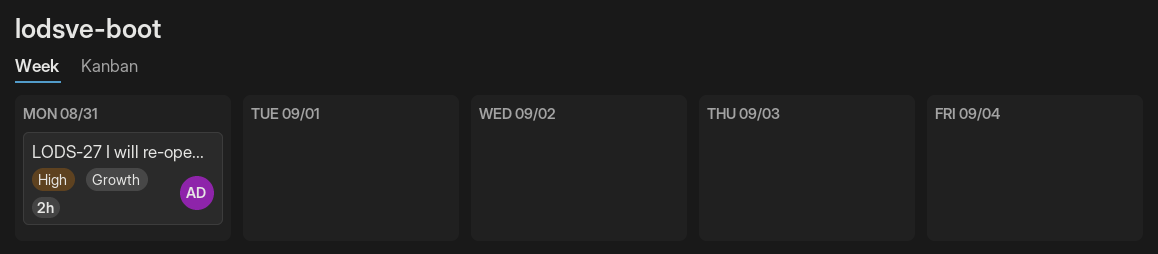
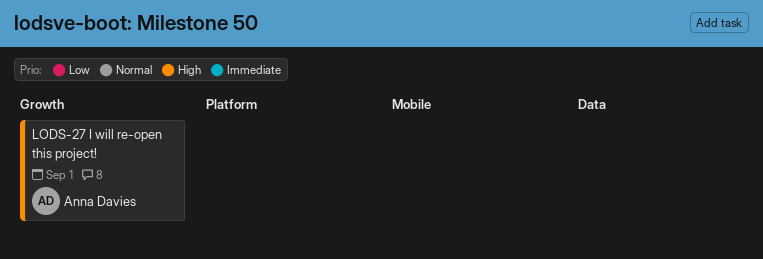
LODS-27, due: Aug 31 -> Sep 1

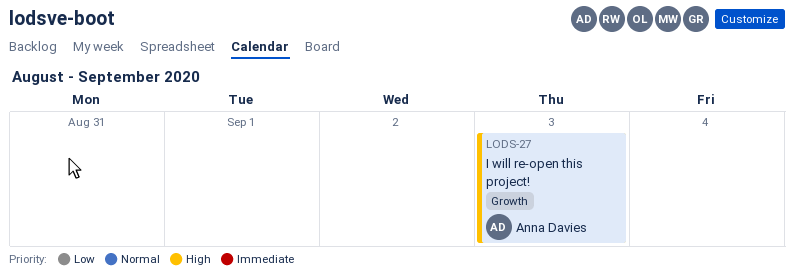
LODS-27, due: Sep 1 -> Sep 3

